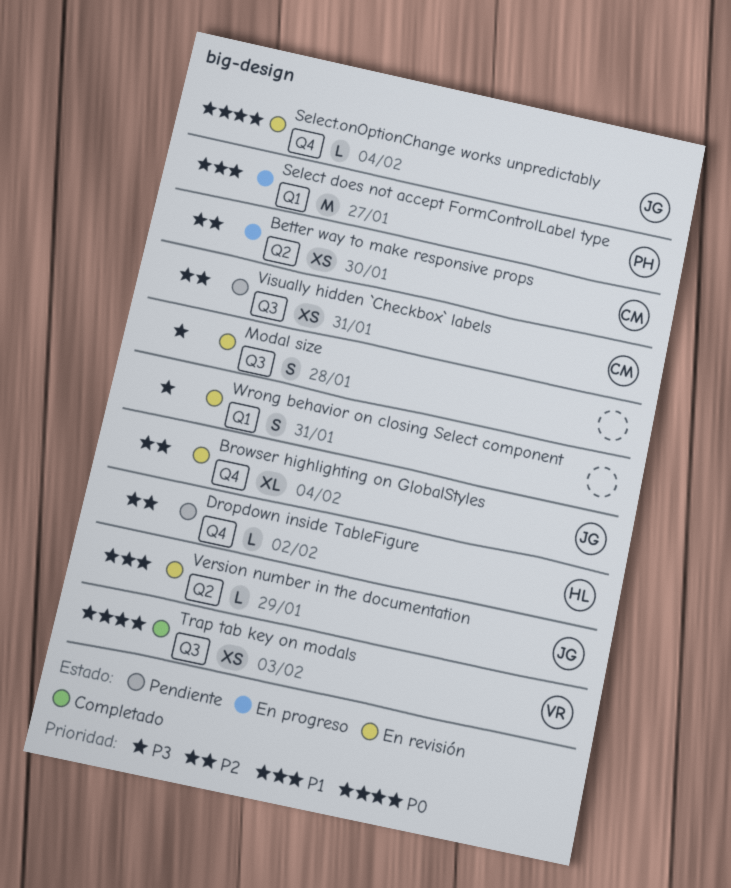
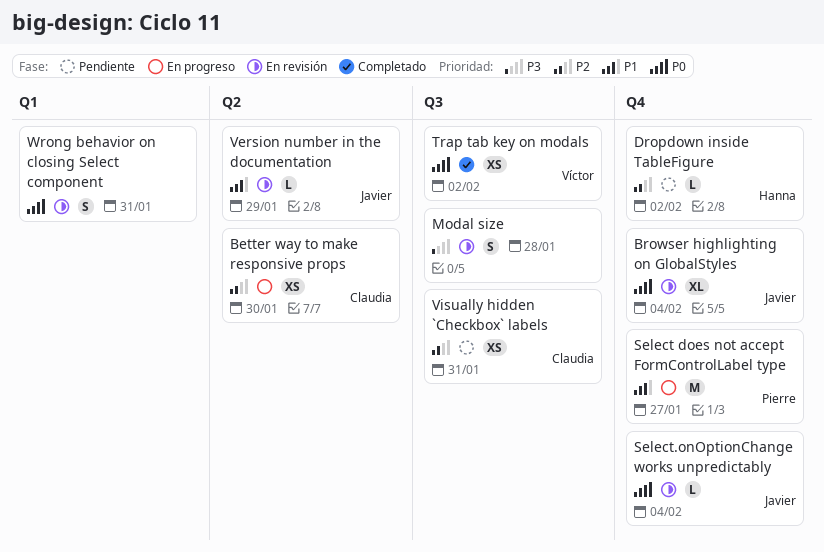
Browser highlighting on GlobalStyles, priority: P2 -> P0
Select does not accept FormControlLabel type, label: Q1 -> Q4
Trap tab key on modals, due: Feb 3 -> Feb 2
Wrong behavior on closing Select component, priority: P3 -> P0

